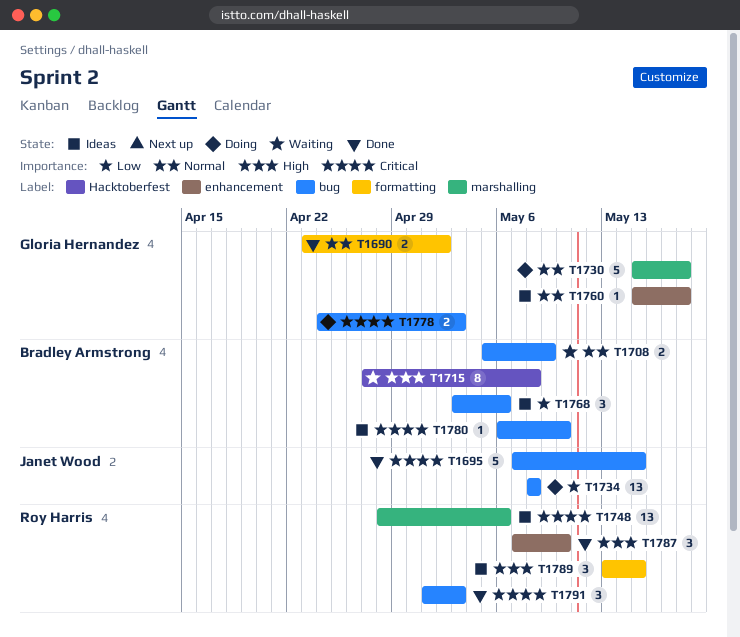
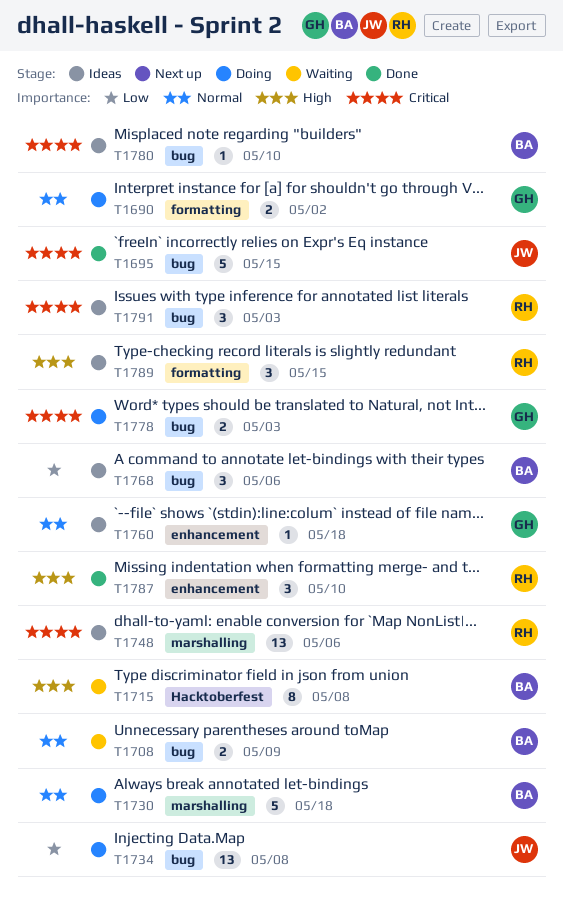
T1690, status: Done -> Doing
T1730, owner: Gloria Hernandez -> Bradley Armstrong
T1791, status: Done -> Ideas

